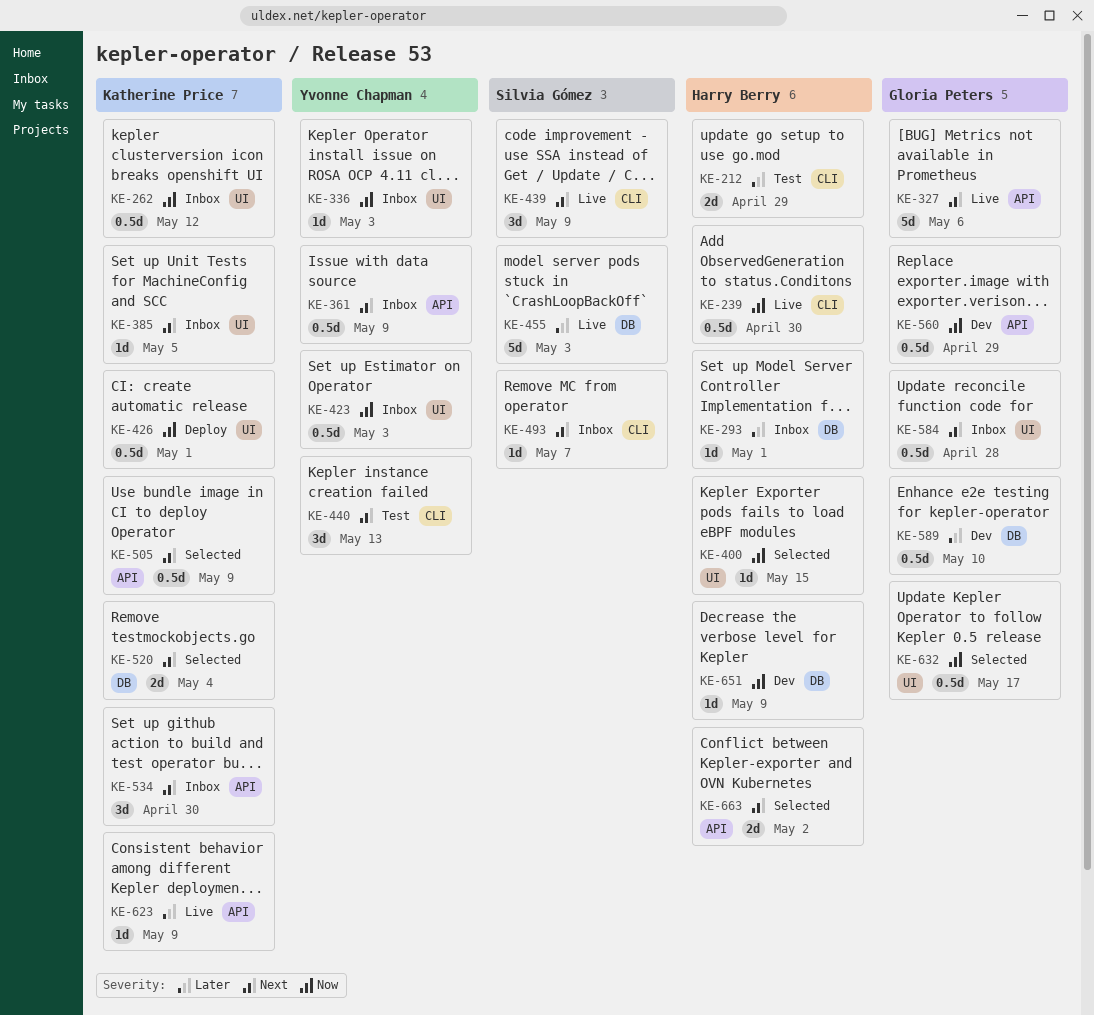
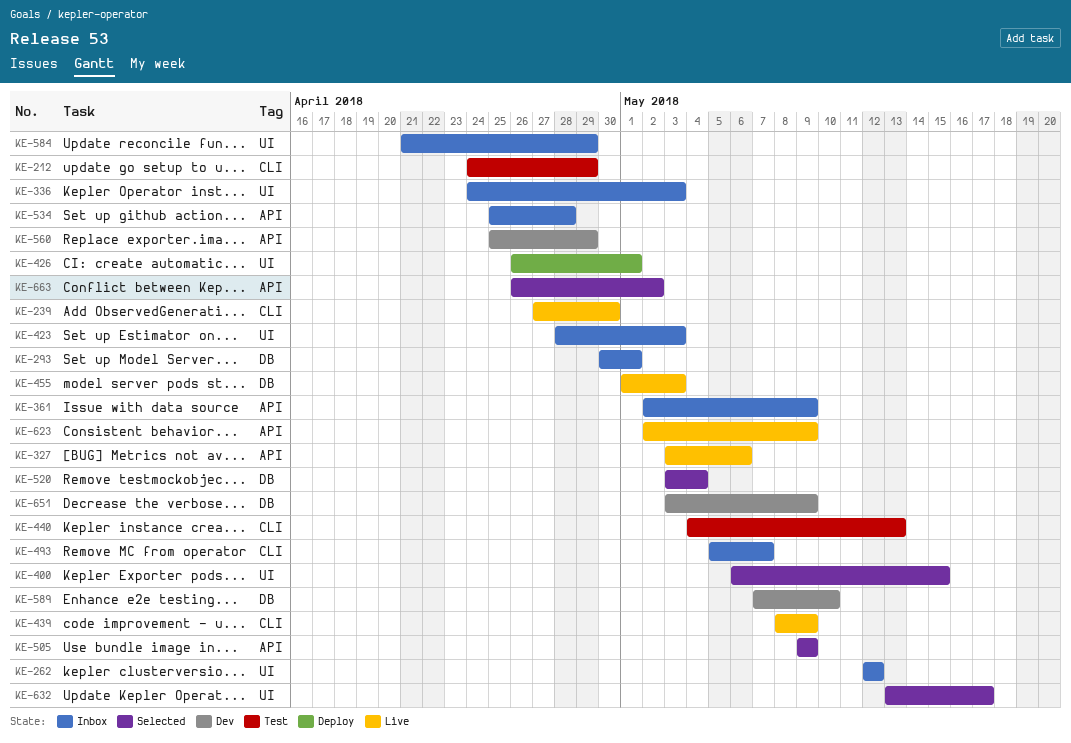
KE-385: present -> none
KE-534, due: Apr 30 -> Apr 28
KE-584, due: Apr 28 -> Apr 29

